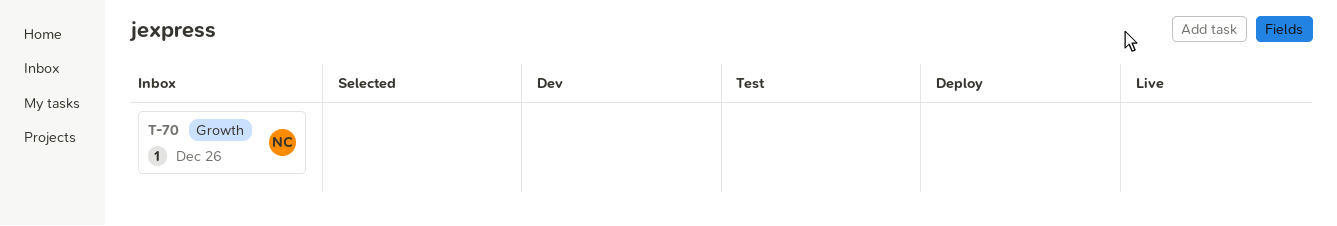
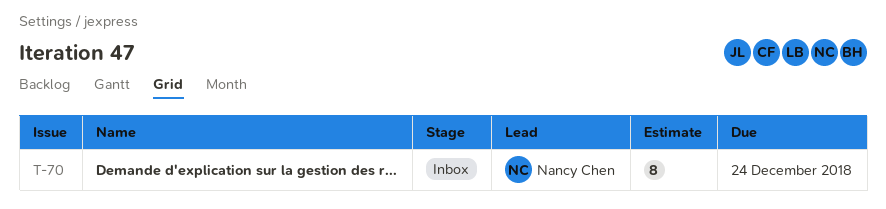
T-70, estimate: 1 -> 8
T-70, due: Dec 26 -> Dec 24

